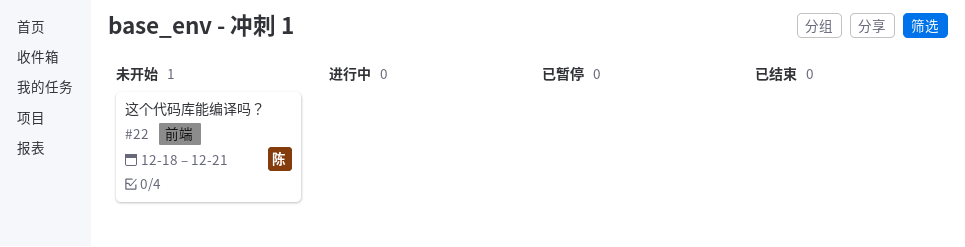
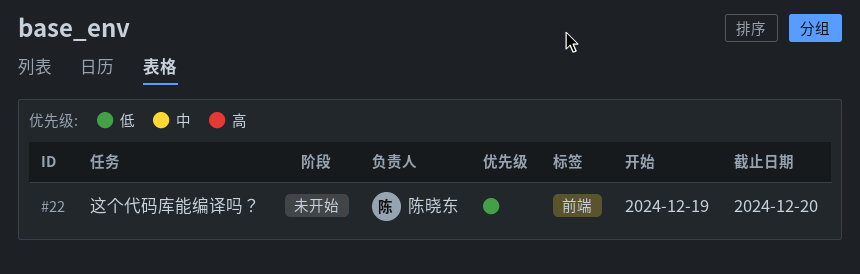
#22, start: Dec 18 -> Dec 19
#22, due: Dec 21 -> Dec 20

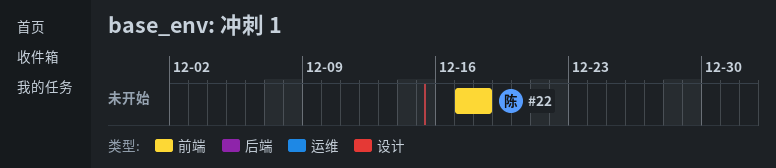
#22, start: Dec 19 -> Dec 17
#22, due: Dec 20 -> Dec 18

